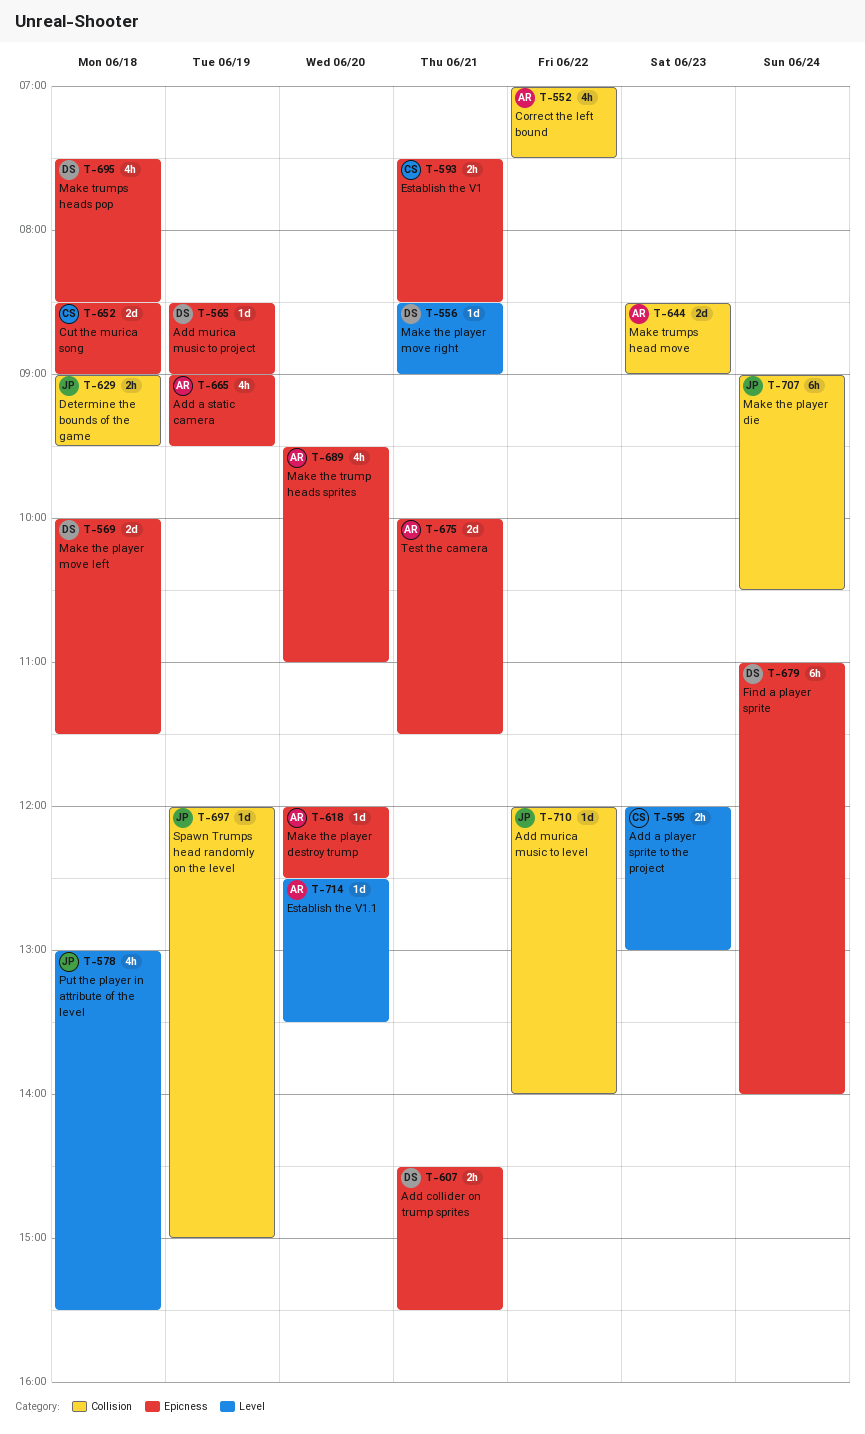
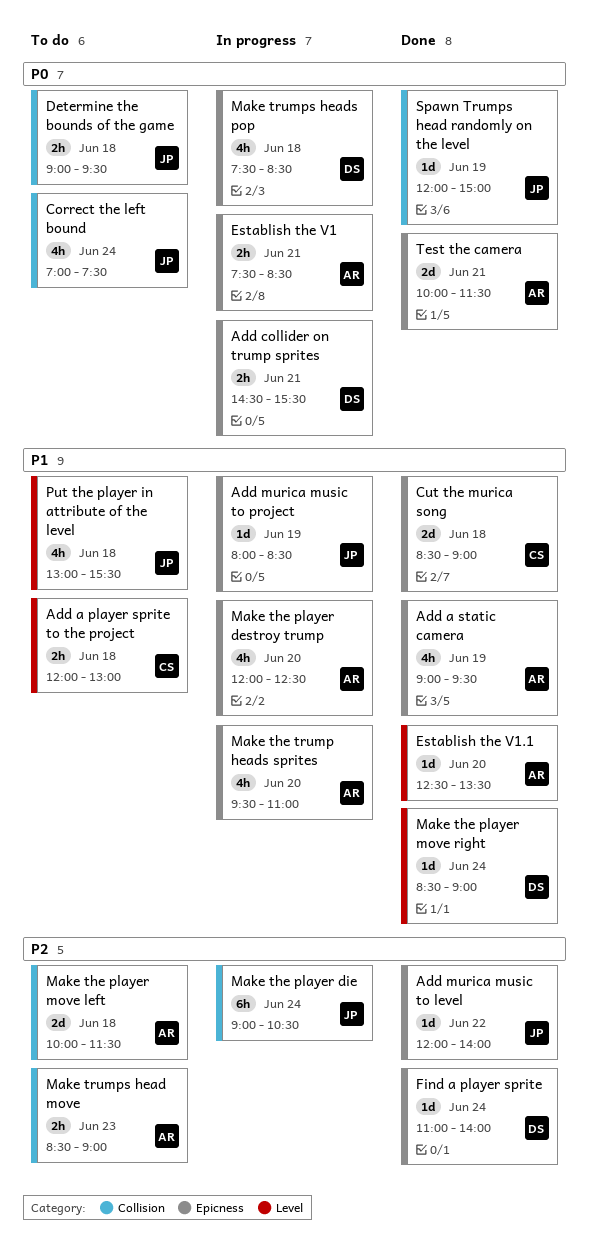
Add a player sprite to the project, day: Jun 23 -> Jun 18
Add murica music to level, label: Collision -> Epicness
Add murica music to project, owner: DS -> JP
Add murica music to project, begins: 08:30 -> 08:00
Add murica music to project, ends: 09:00 -> 08:30
Correct the left bound, owner: AR -> JP
Correct the left bound, day: Jun 22 -> Jun 24
Establish the V1, owner: CS -> AR
Find a player sprite, estimate: 6h -> 1d
Make the player destroy trump, estimate: 1d -> 4h
Make the player move left, owner: DS -> AR
Make the player move left, label: Epicness -> Collision
Make the player move right, day: Jun 21 -> Jun 24
Make trumps head move, estimate: 2d -> 2h

